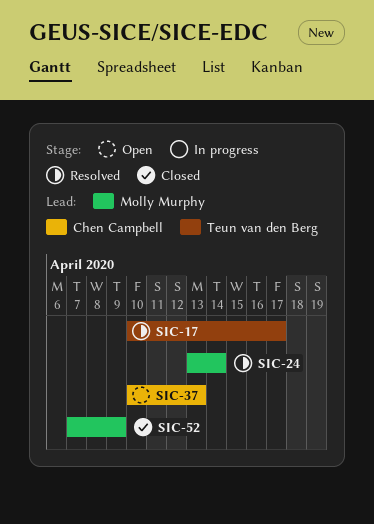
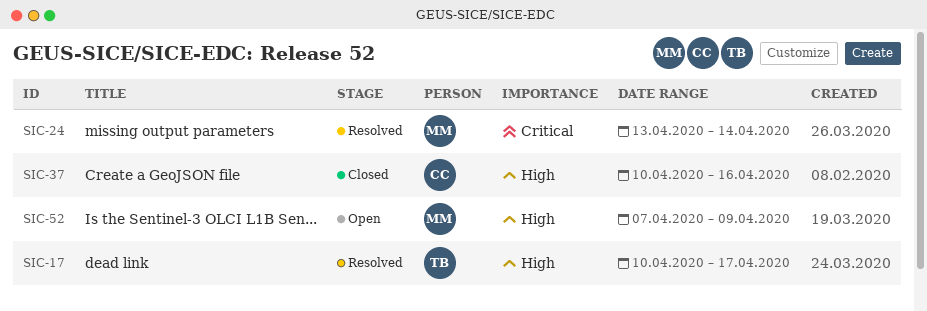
SIC-37, status: Open -> Closed
SIC-37, due: Apr 13 -> Apr 16
SIC-52, status: Closed -> Open

